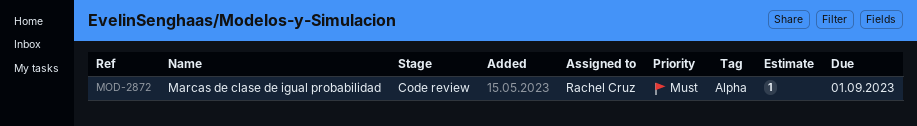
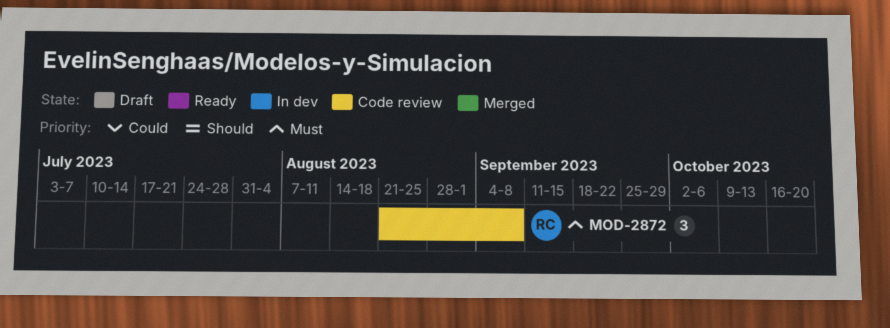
MOD-2872, estimate: 1 -> 3
MOD-2872, due: Sep 1 -> Sep 8

